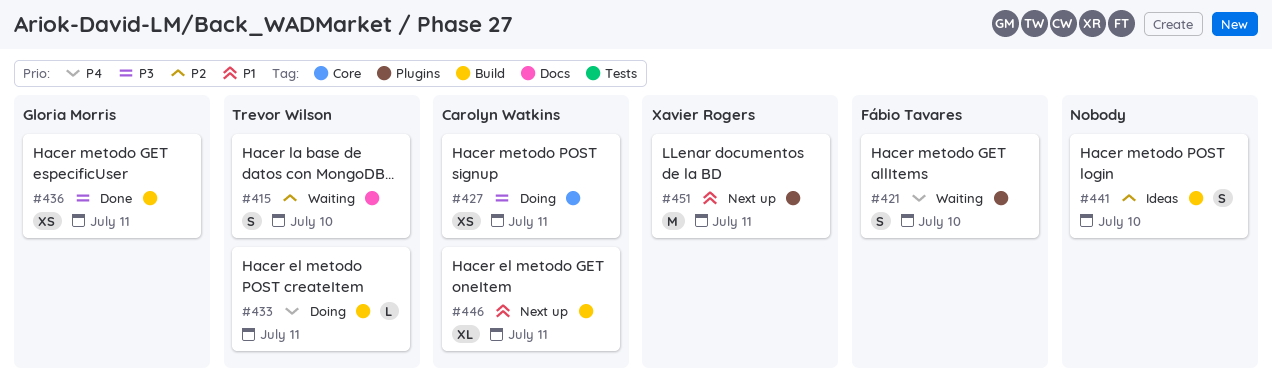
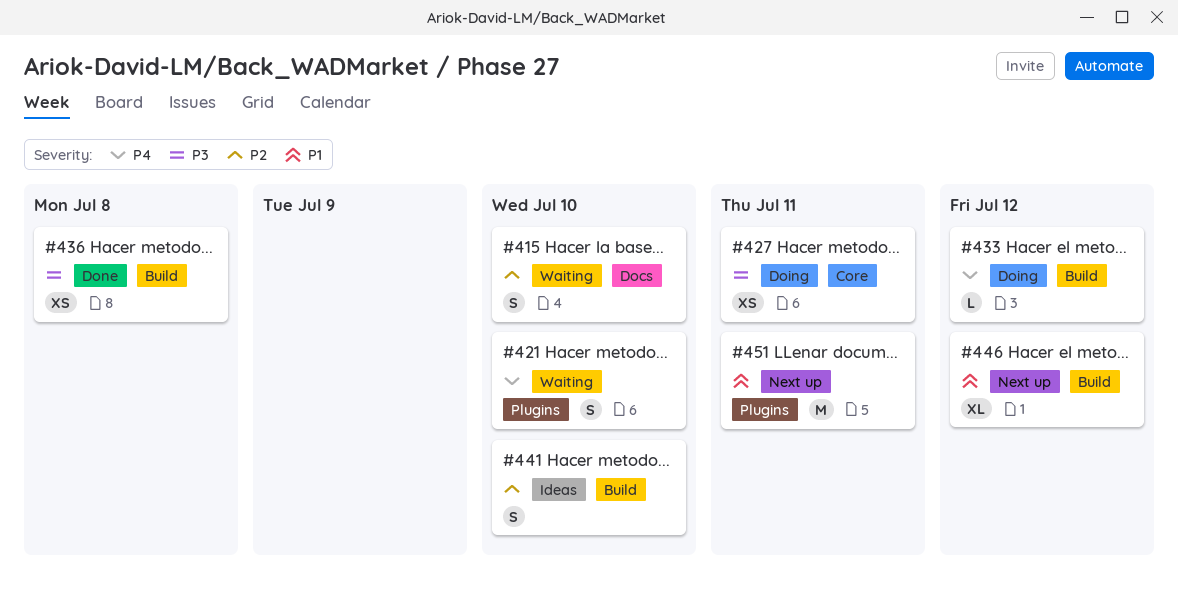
#433, due: Jul 11 -> Jul 12
#436, due: Jul 11 -> Jul 8
#446, due: Jul 11 -> Jul 12

